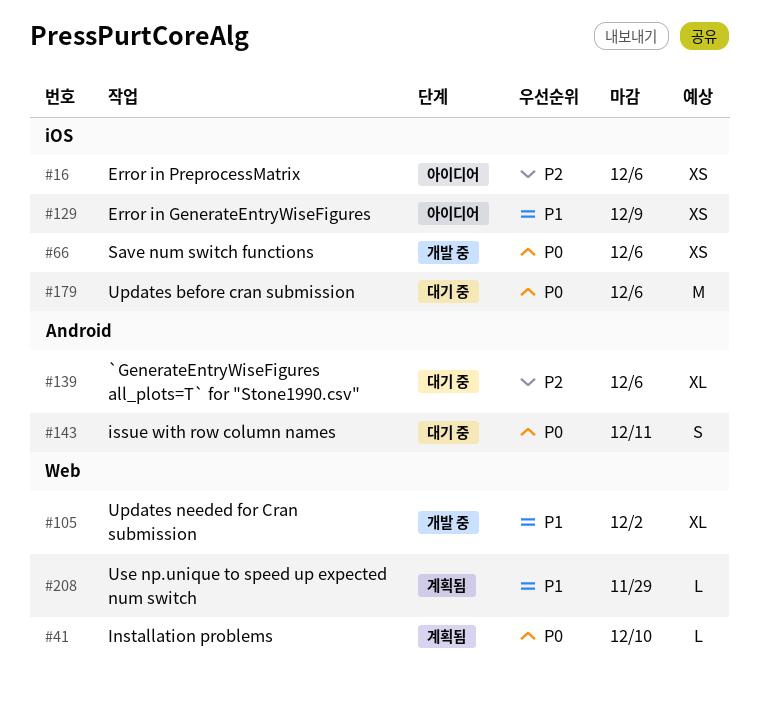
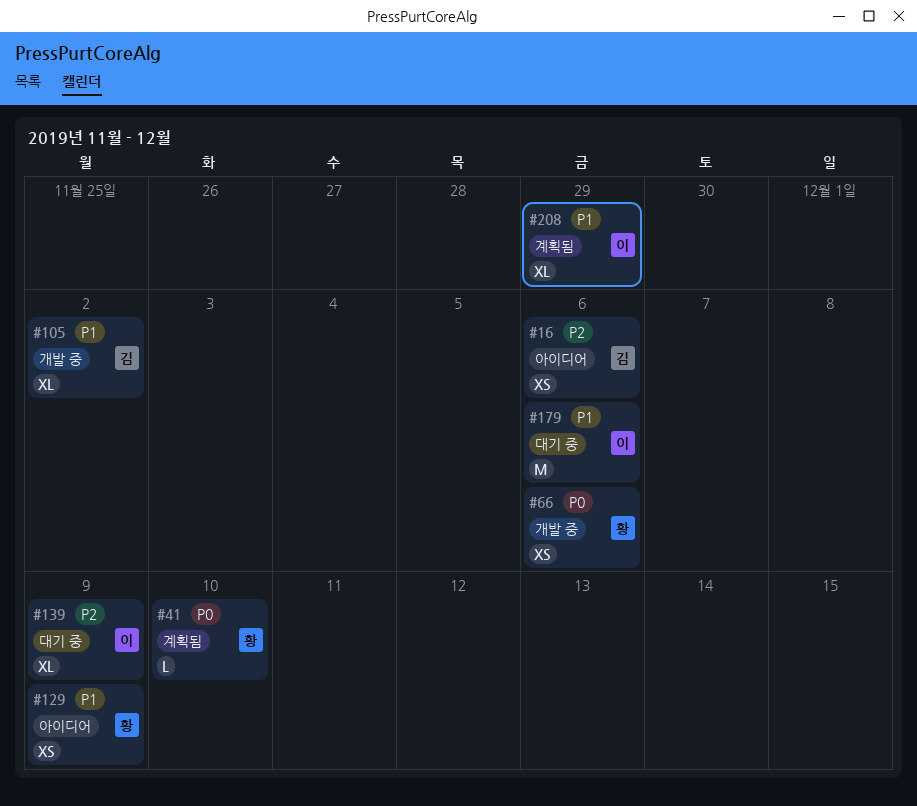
#139, due: Dec 6 -> Dec 9
#143: present -> none
#179, priority: P0 -> P1
#208, estimate: L -> XL

